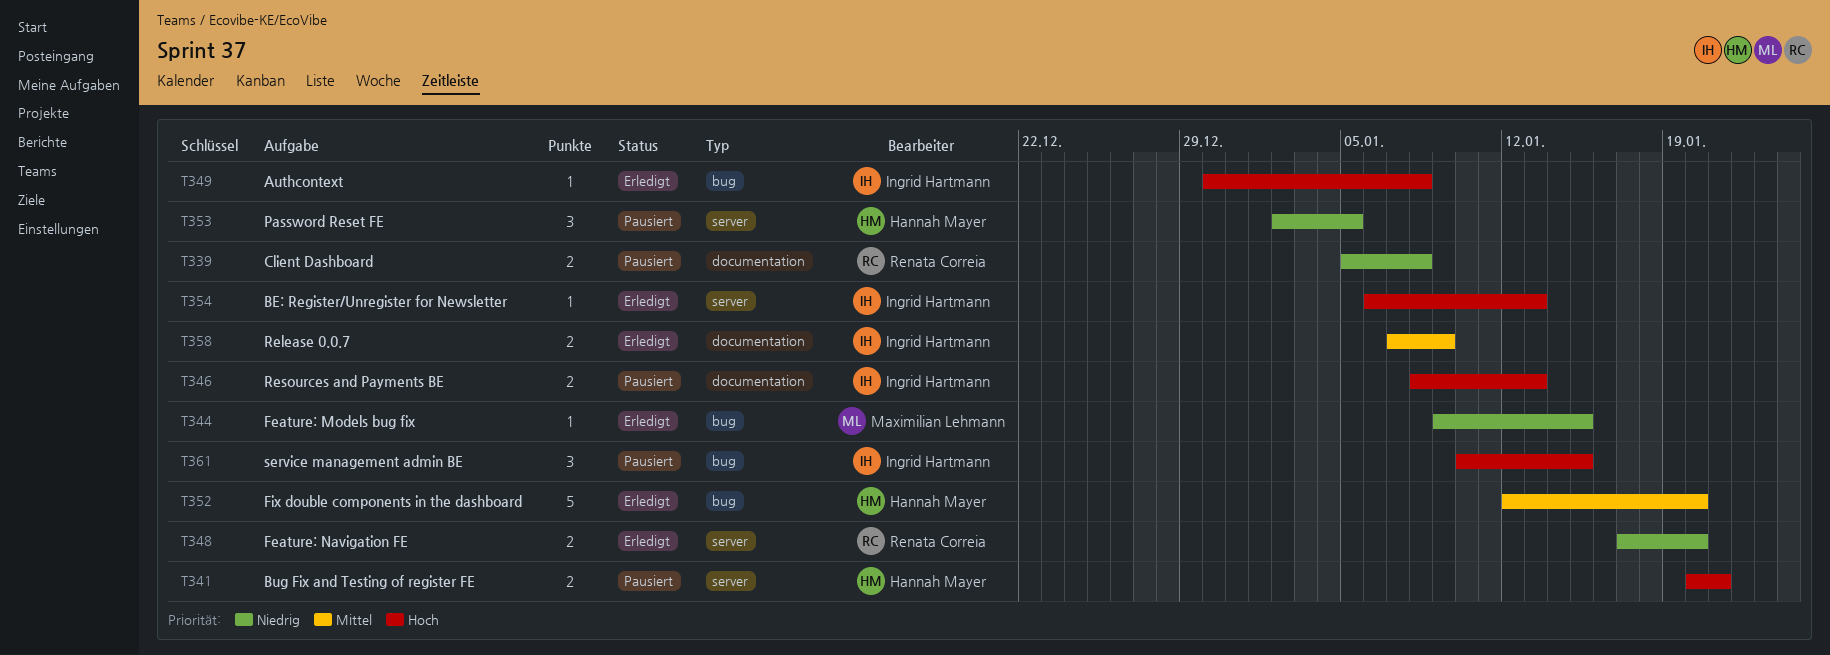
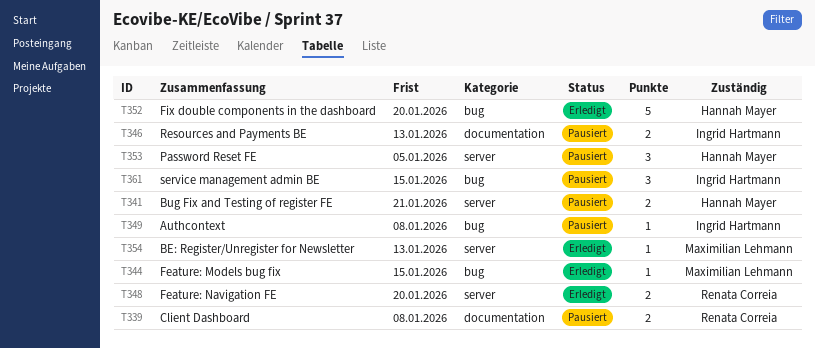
T349, status: Erledigt -> Pausiert
T354, owner: Ingrid Hartmann -> Maximilian Lehmann
T358: present -> none

